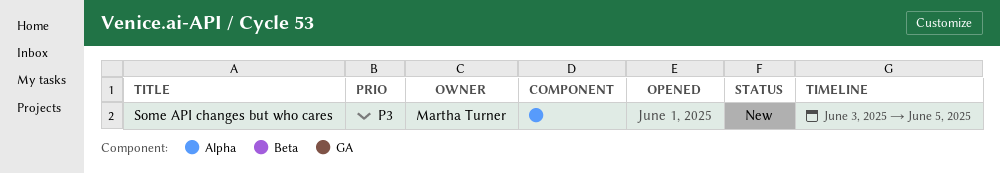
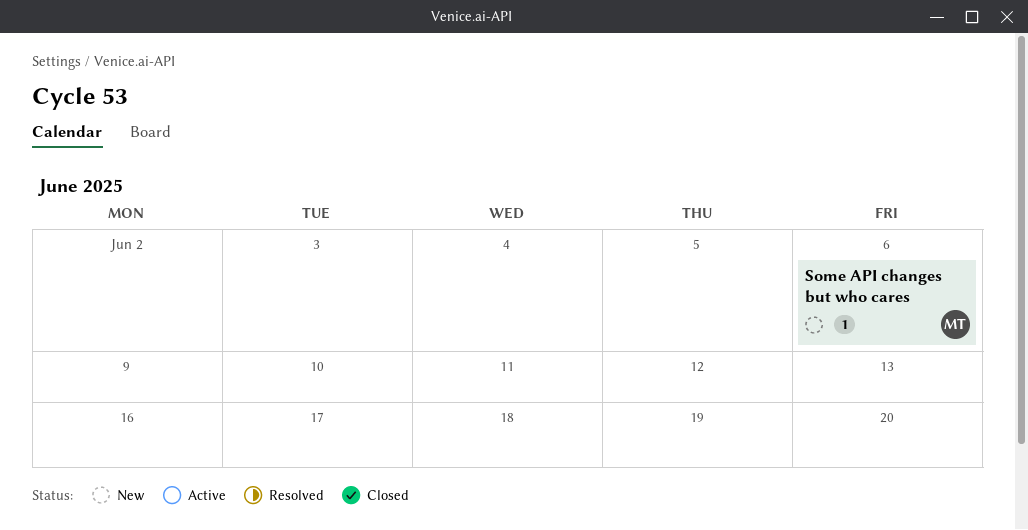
Some API changes but who cares, due: Jun 5 -> Jun 6

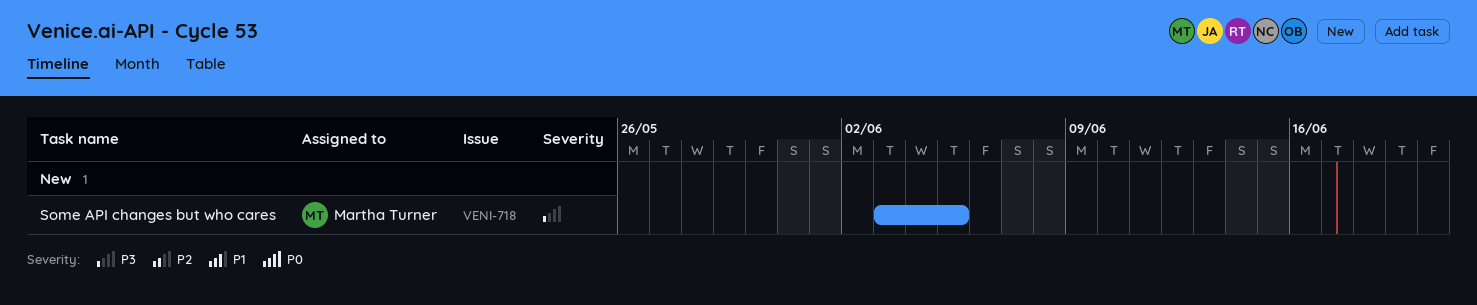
Some API changes but who cares, due: Jun 6 -> Jun 5

